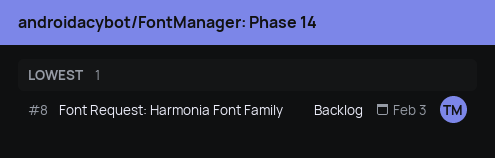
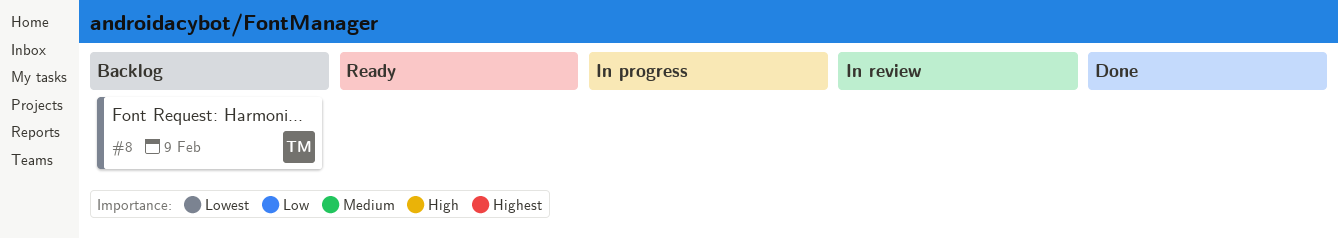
#8, due: Feb 3 -> Feb 9

